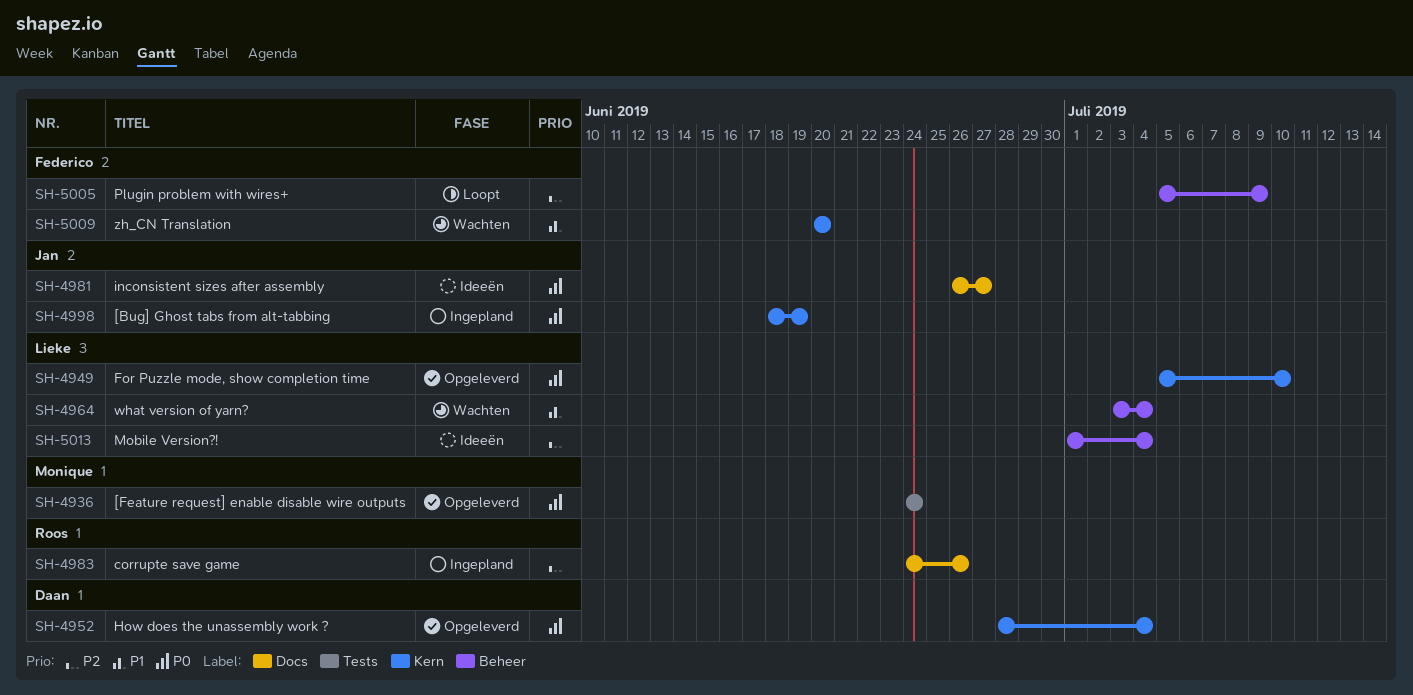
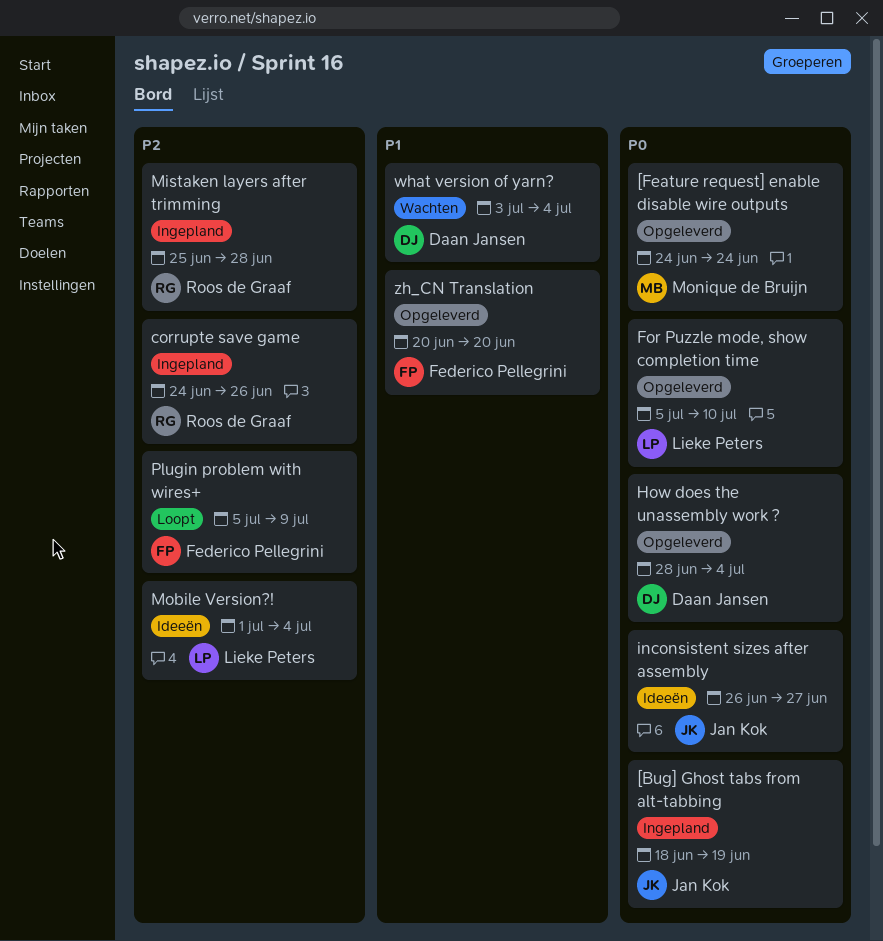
Mistaken layers after trimming: none -> present
what version of yarn?, owner: Lieke Peters -> Daan Jansen
zh_CN Translation, status: Wachten -> Opgeleverd

